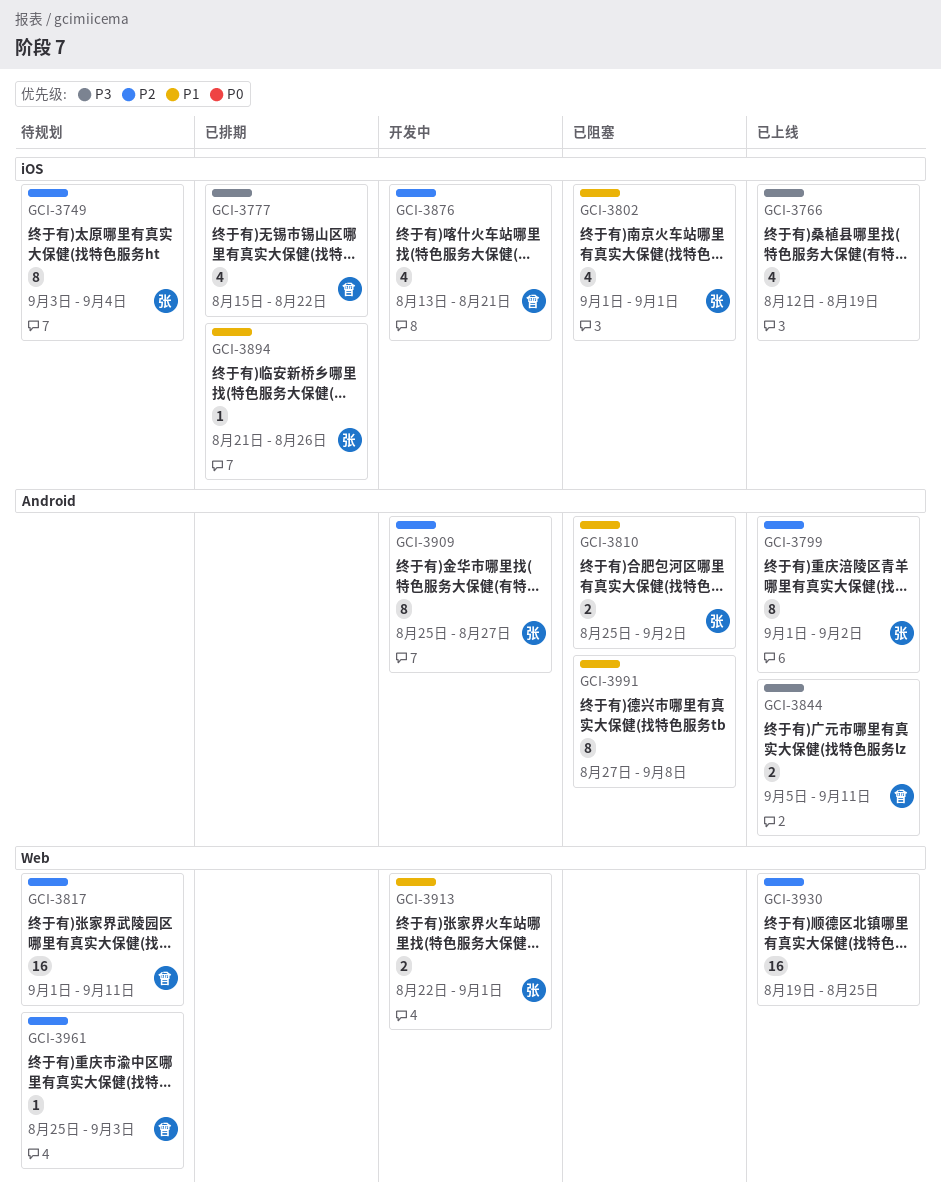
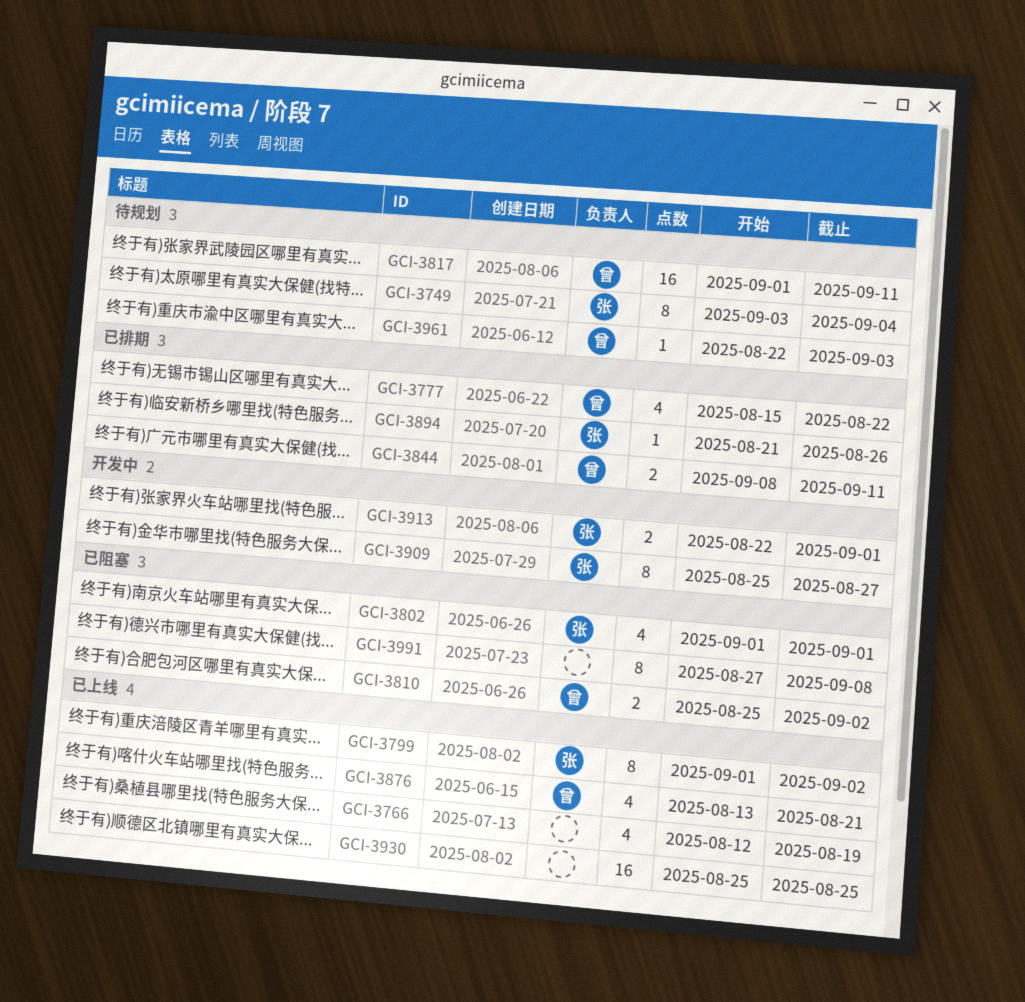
GCI-3810, owner: 张 -> 曾
GCI-3844, status: 已上线 -> 已排期
GCI-3844, start: Sep 5 -> Sep 8
GCI-3876, status: 开发中 -> 已上线
GCI-3930, start: Aug 19 -> Aug 25
GCI-3961, start: Aug 25 -> Aug 22

